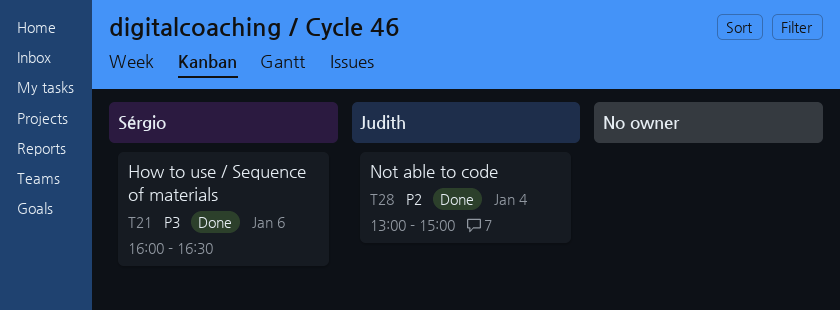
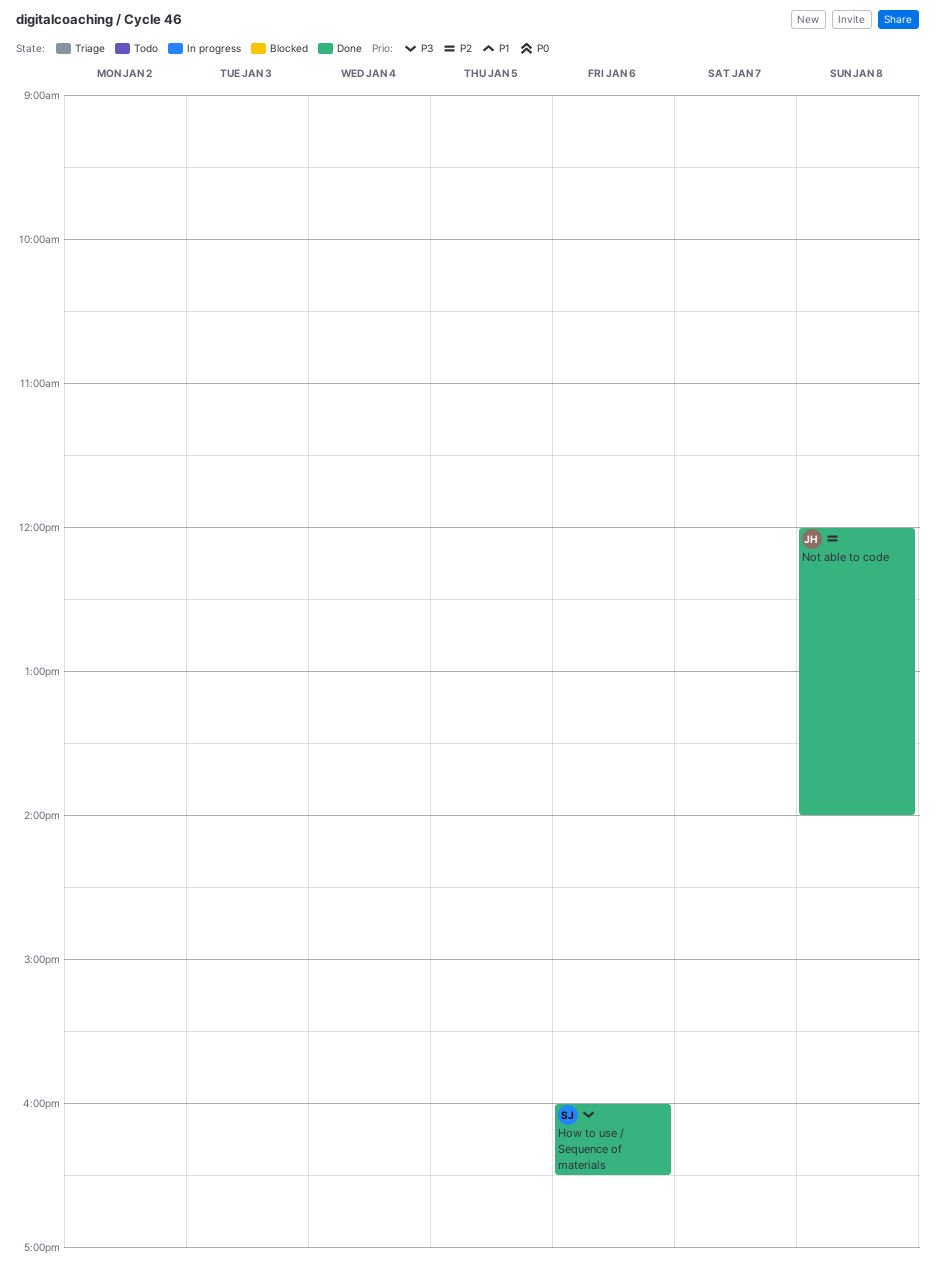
Not able to code, day: Jan 4 -> Jan 8
Not able to code, begins: 13:00 -> 12:00
Not able to code, ends: 15:00 -> 14:00

